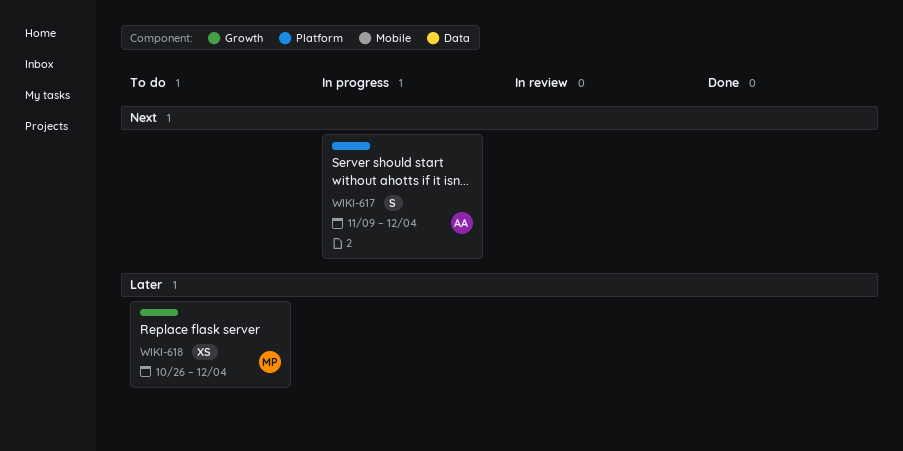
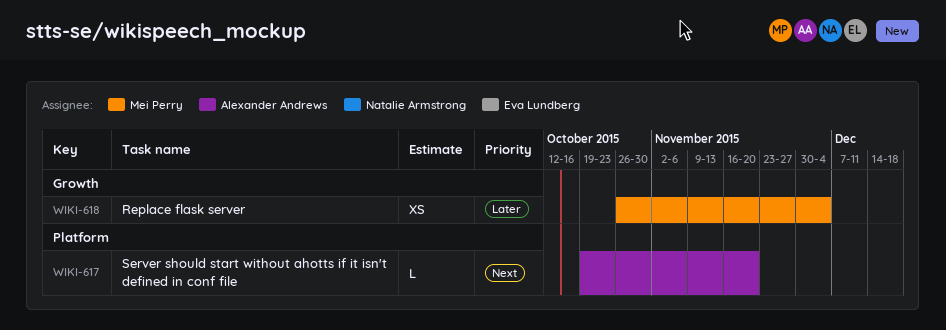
WIKI-617, estimate: S -> L
WIKI-617, start: Nov 9 -> Oct 19
WIKI-617, due: Dec 4 -> Nov 20

